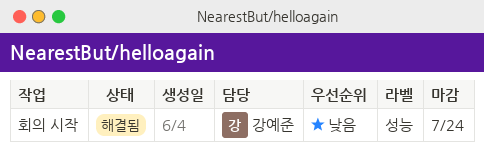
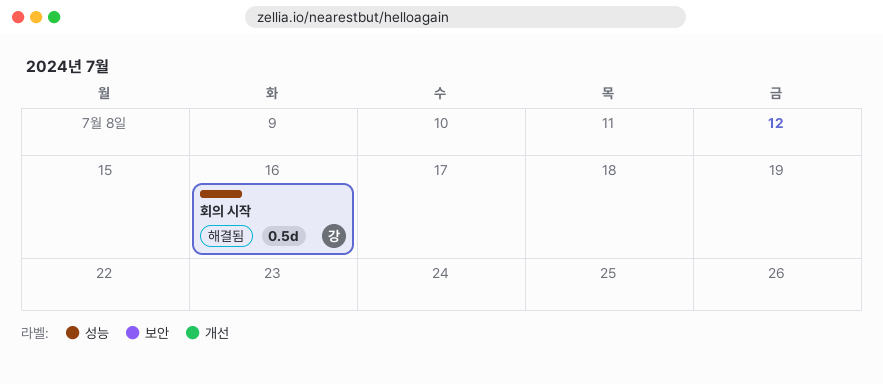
회의 시작, due: Jul 24 -> Jul 16

